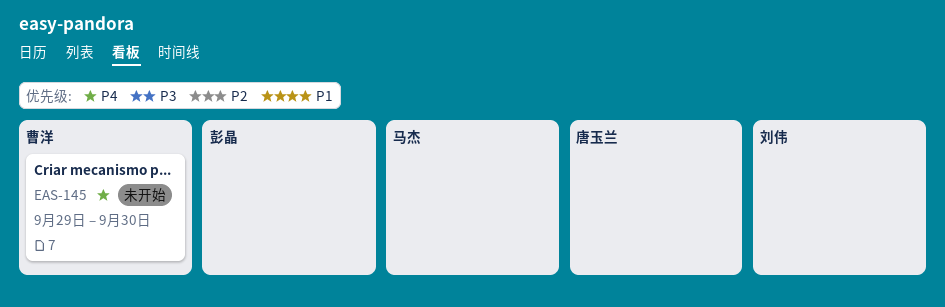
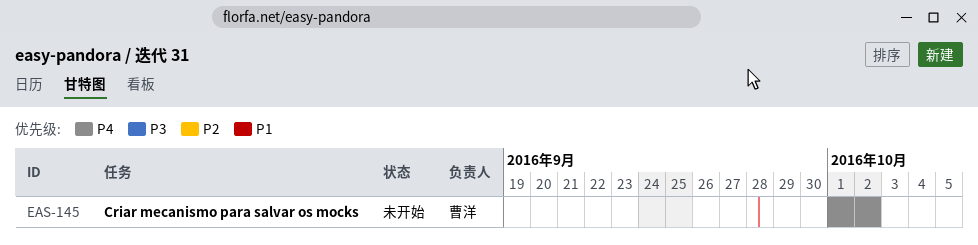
EAS-145, start: Sep 29 -> Oct 1
EAS-145, due: Sep 30 -> Oct 2

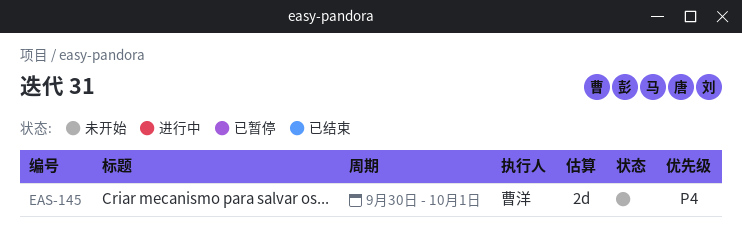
EAS-145, start: Oct 1 -> Sep 30
EAS-145, due: Oct 2 -> Oct 1

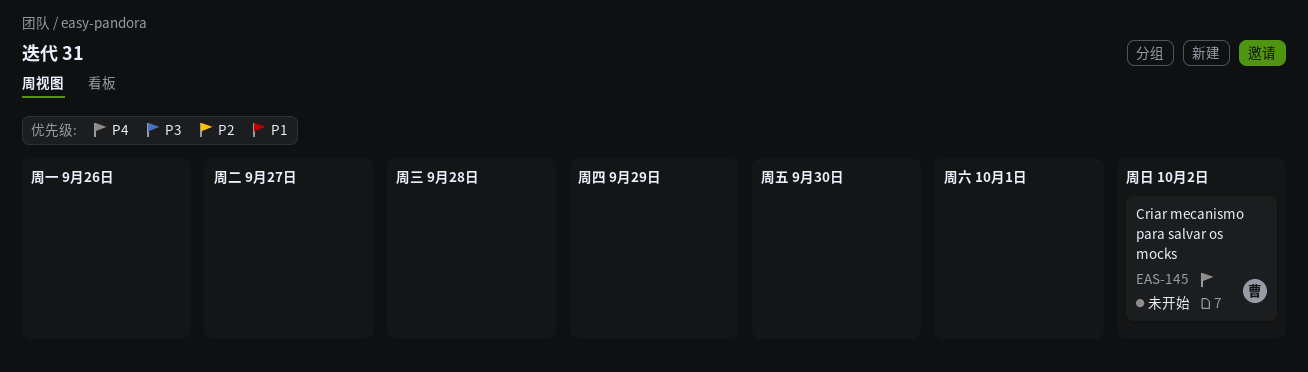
EAS-145, due: Oct 1 -> Oct 2

